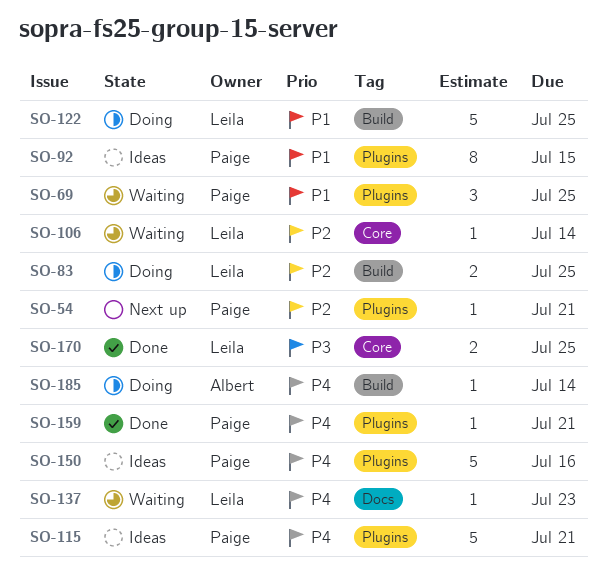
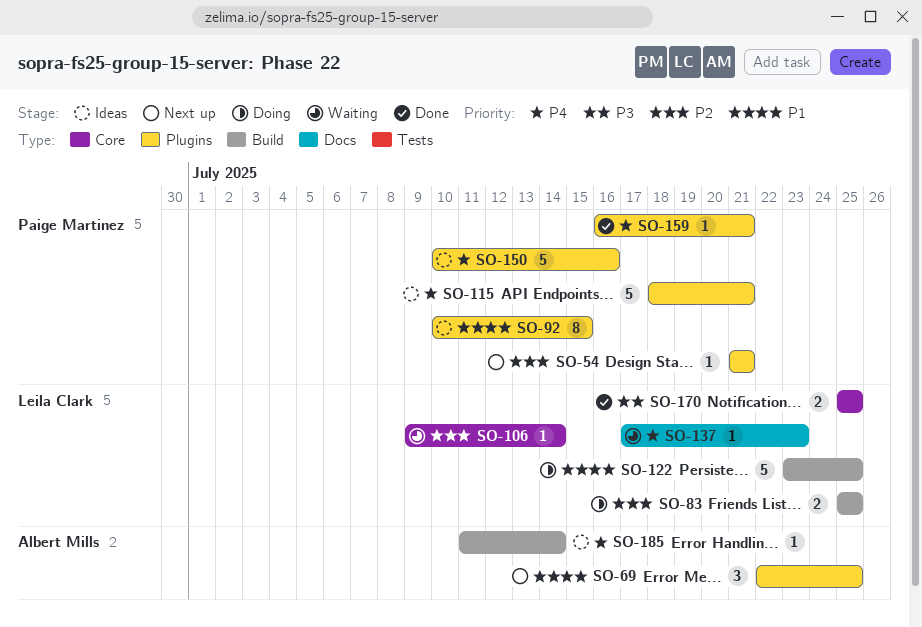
SO-69, status: Waiting -> Next up
SO-69, owner: Paige Martinez -> Albert Mills
SO-185, status: Doing -> Ideas

